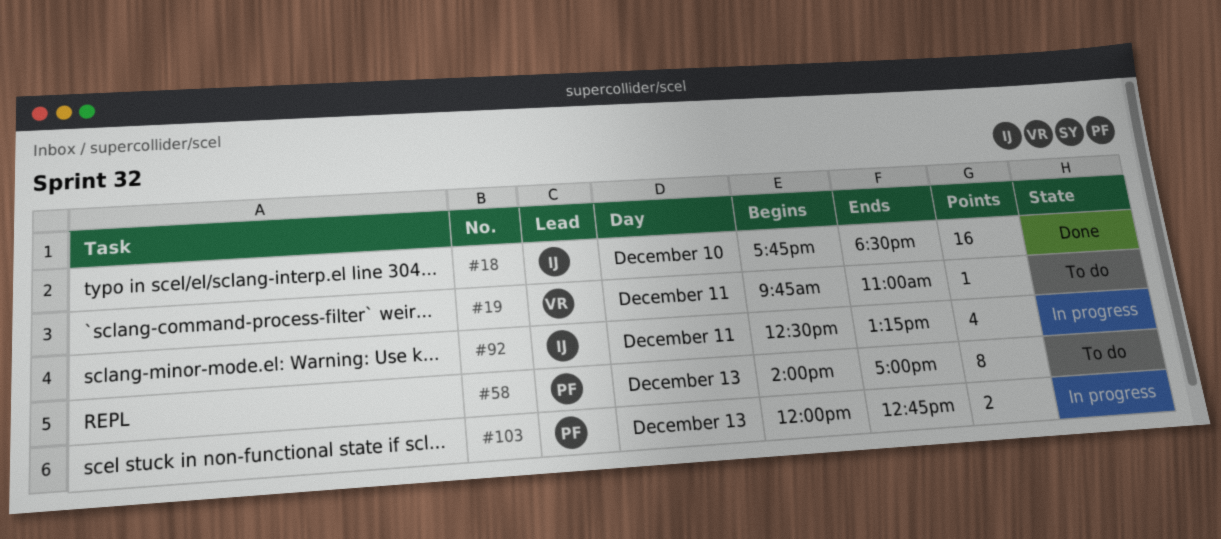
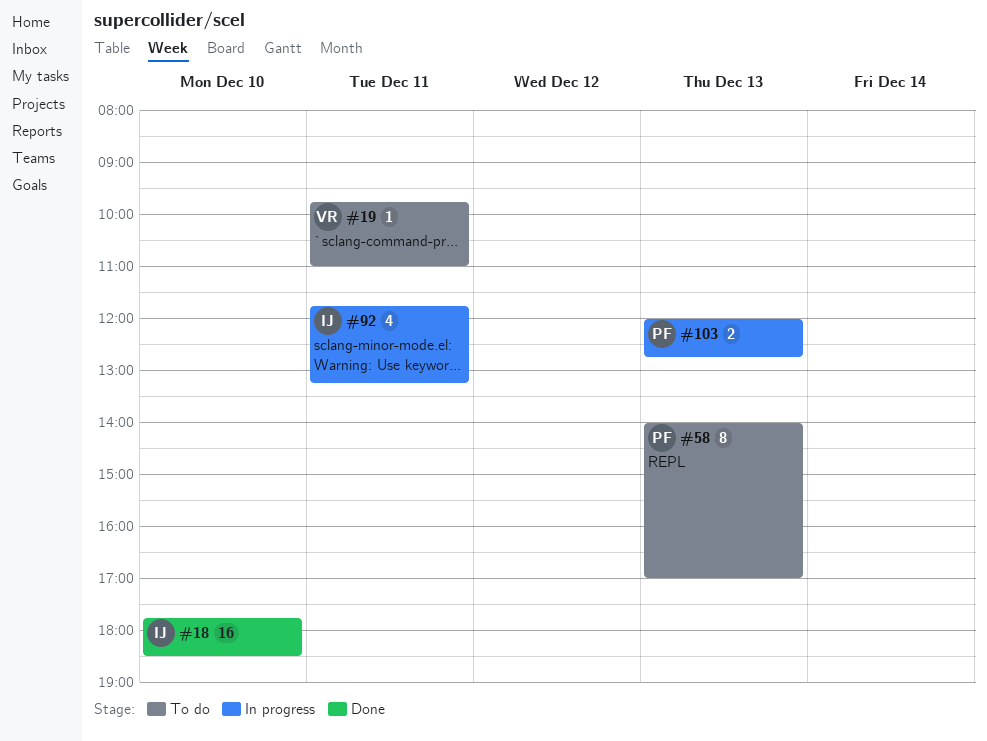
#92, begins: 12:30 -> 11:45

